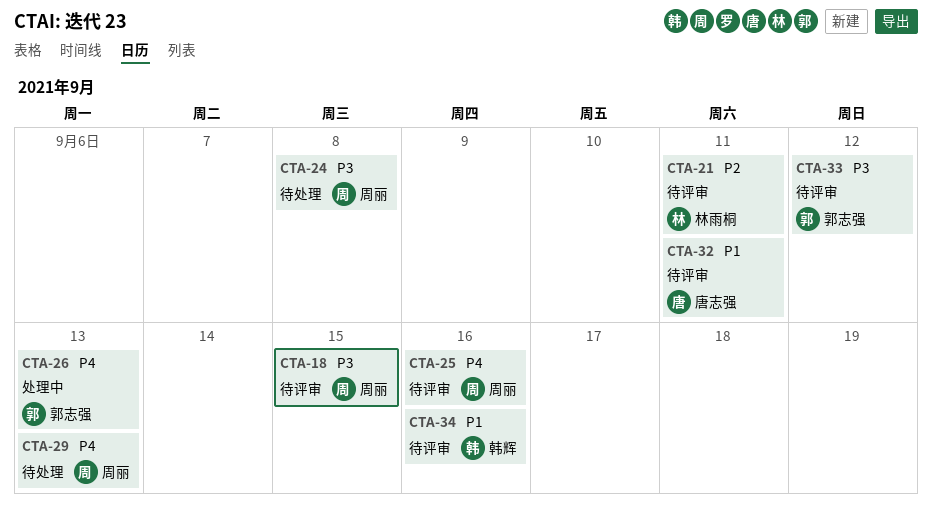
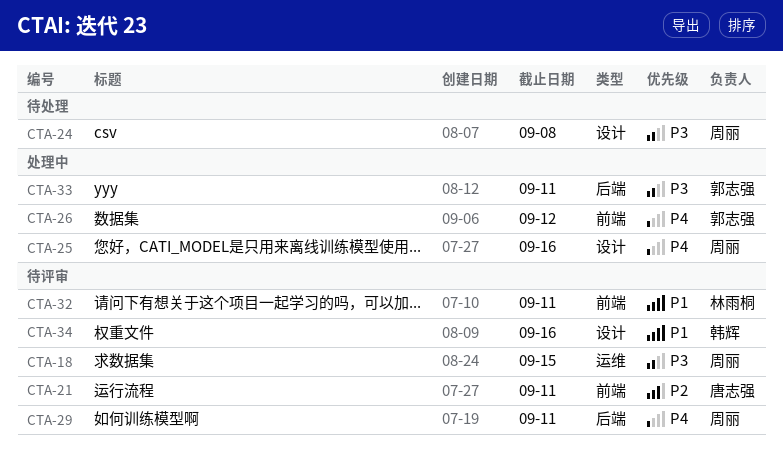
CTA-21, owner: 林雨桐 -> 唐志强
CTA-25, status: 待评审 -> 处理中
CTA-26, due: Sep 13 -> Sep 12
CTA-29, status: 待处理 -> 待评审
CTA-29, due: Sep 13 -> Sep 11
CTA-32, owner: 唐志强 -> 林雨桐
CTA-33, status: 待评审 -> 处理中
CTA-33, due: Sep 12 -> Sep 11

